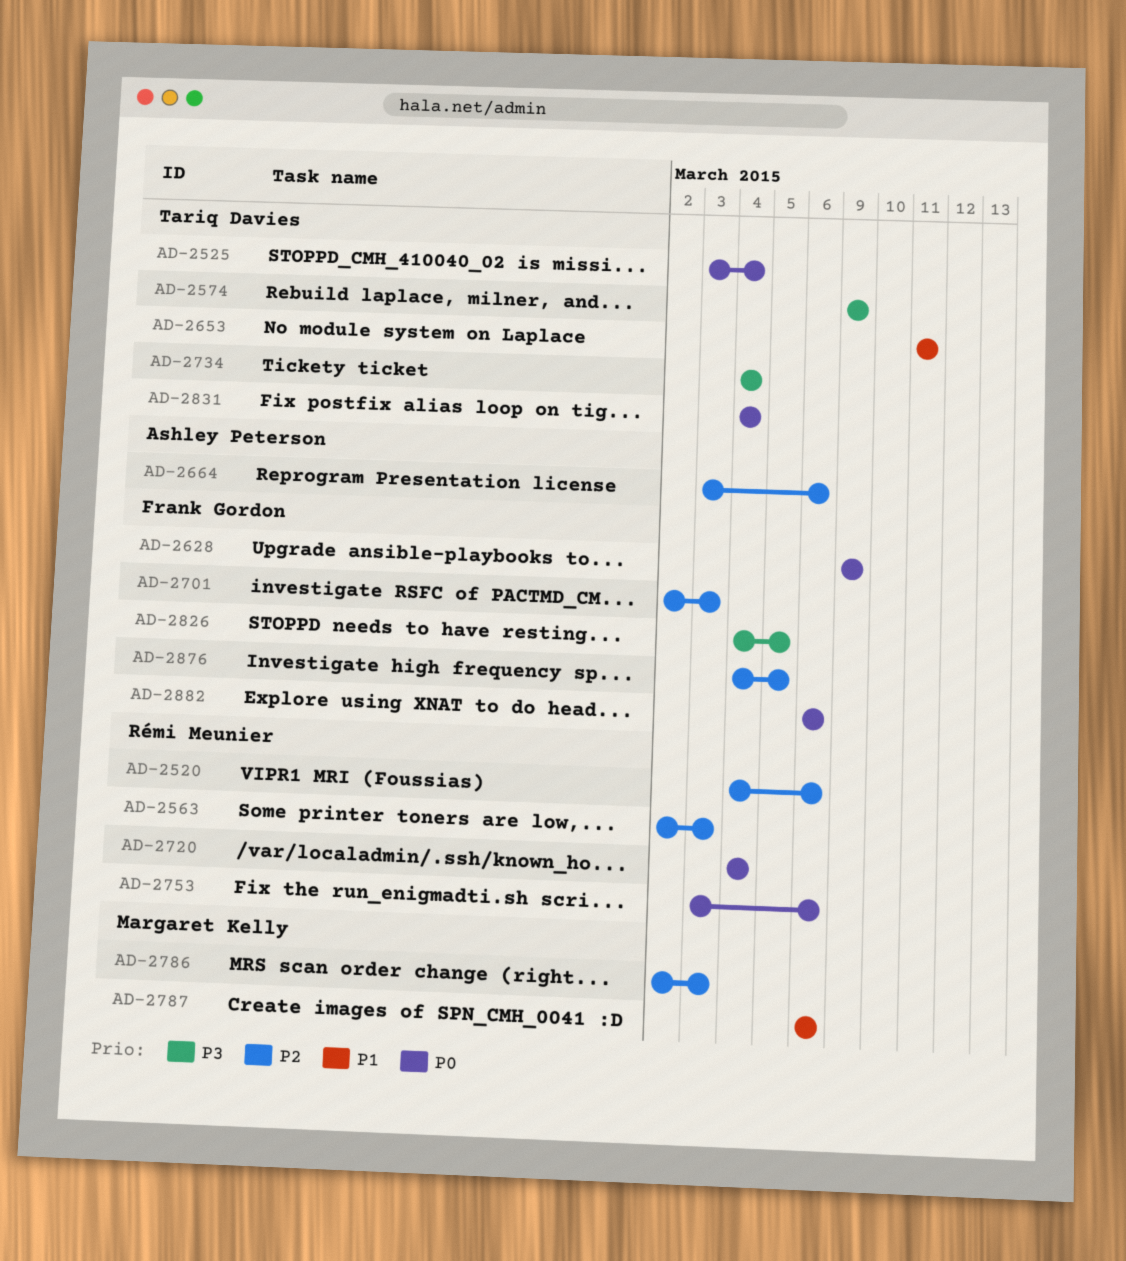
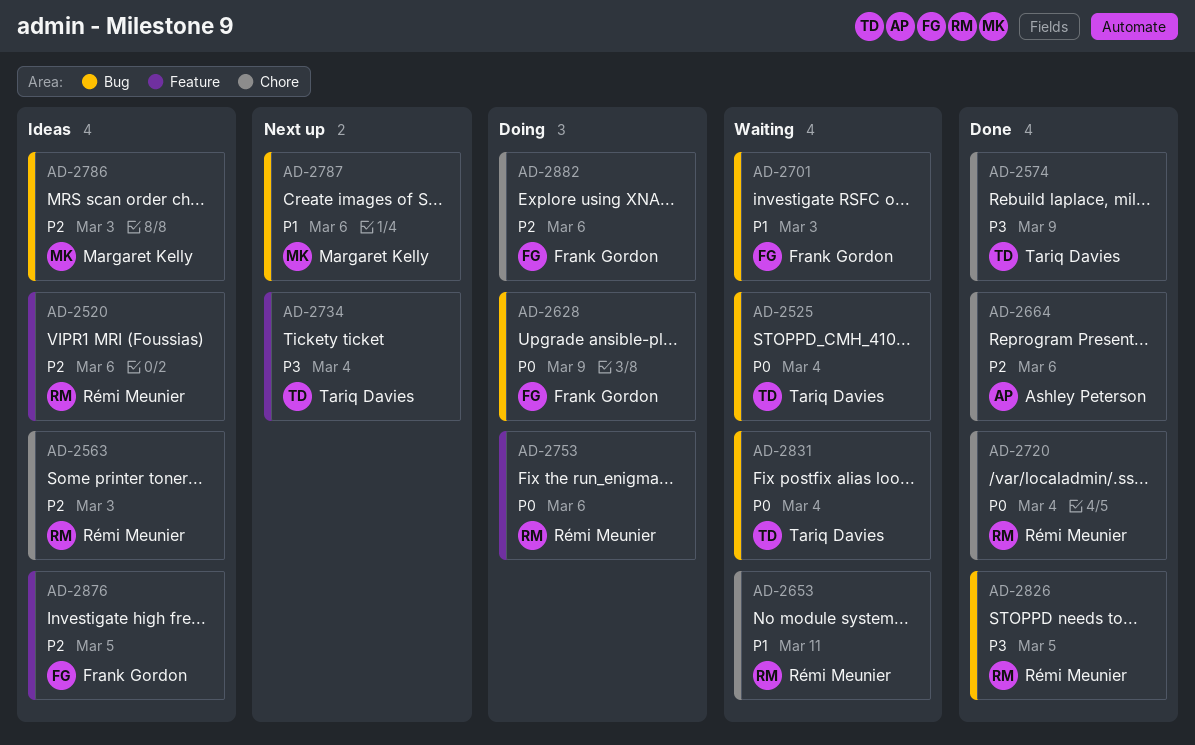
AD-2653, owner: Tariq Davies -> Rémi Meunier
AD-2701, priority: P2 -> P1
AD-2826, owner: Frank Gordon -> Rémi Meunier
AD-2882, priority: P0 -> P2

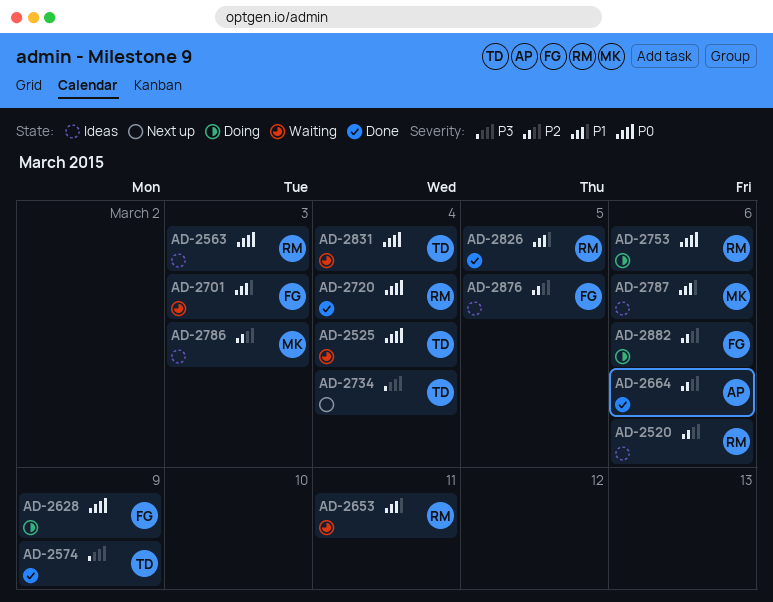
AD-2563, priority: P2 -> P0
AD-2787, status: Next up -> Ideas
AD-2826, priority: P3 -> P1

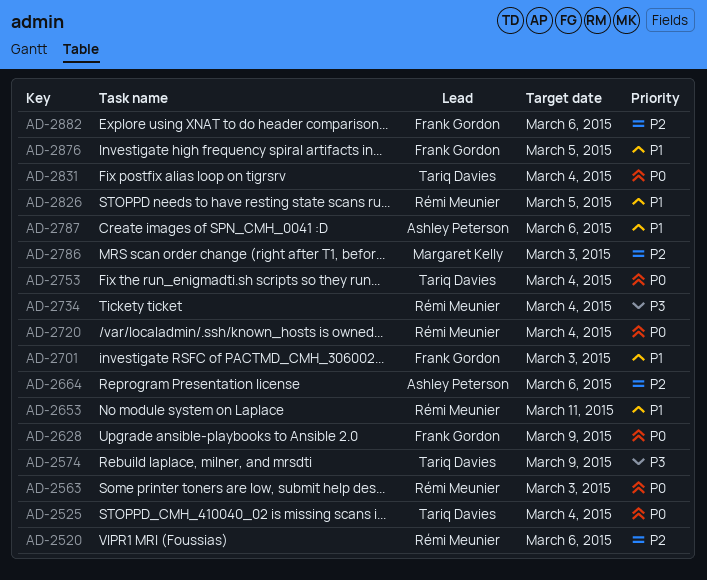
AD-2734, owner: Tariq Davies -> Rémi Meunier
AD-2753, owner: Rémi Meunier -> Tariq Davies
AD-2753, due: Mar 6 -> Mar 4
AD-2787, owner: Margaret Kelly -> Ashley Peterson
AD-2876, priority: P2 -> P1

